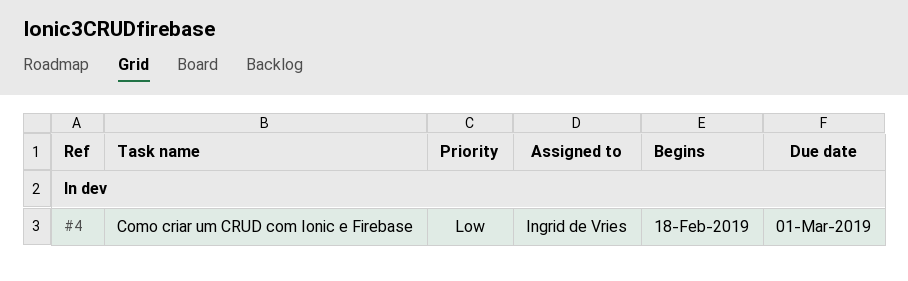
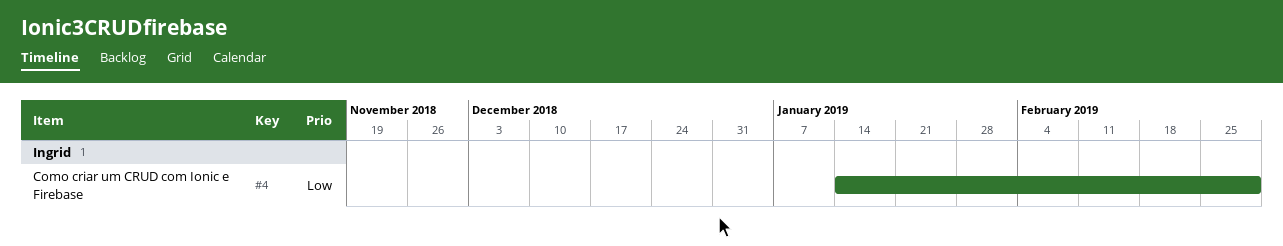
#4, start: Feb 18 -> Jan 14

